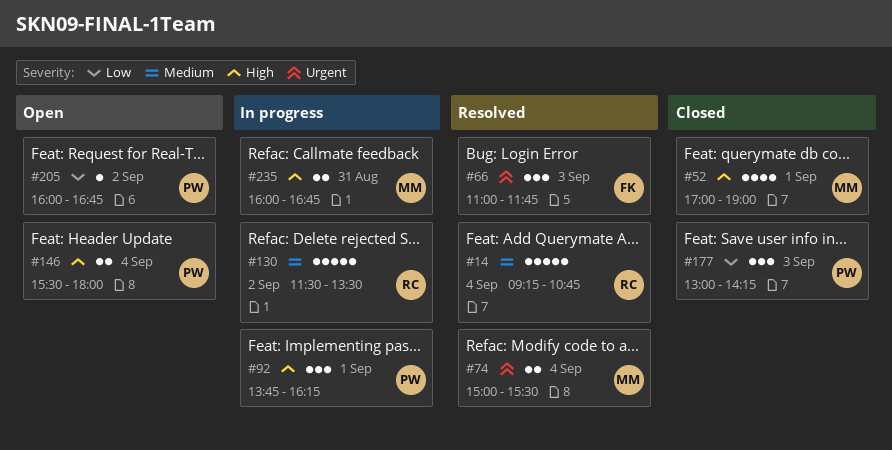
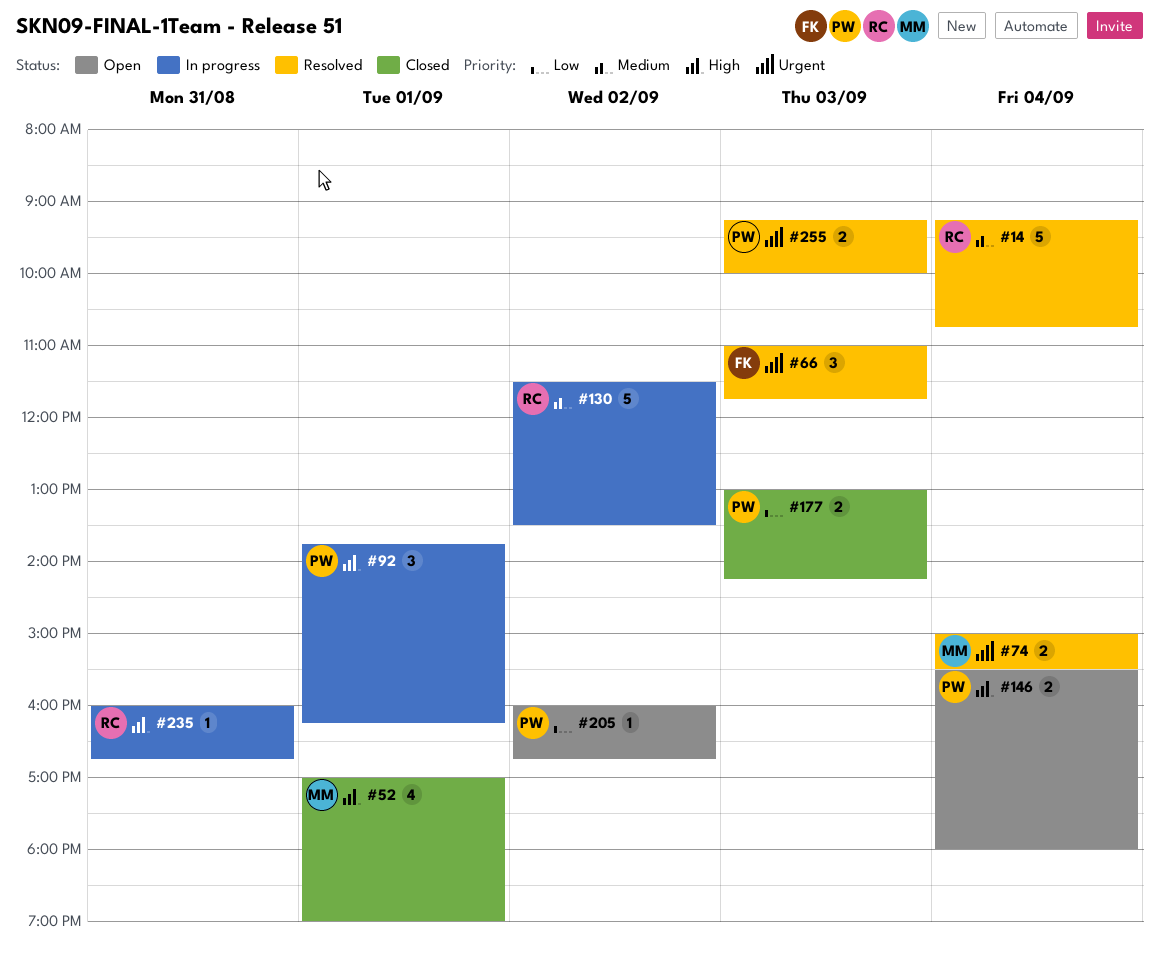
#177, estimate: 3 -> 2
#235, owner: MM -> RC
#235, estimate: 2 -> 1
#255: none -> present

